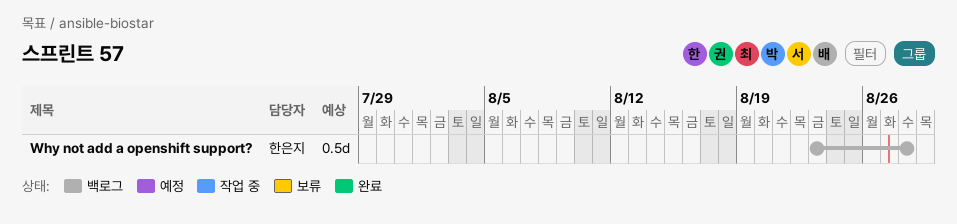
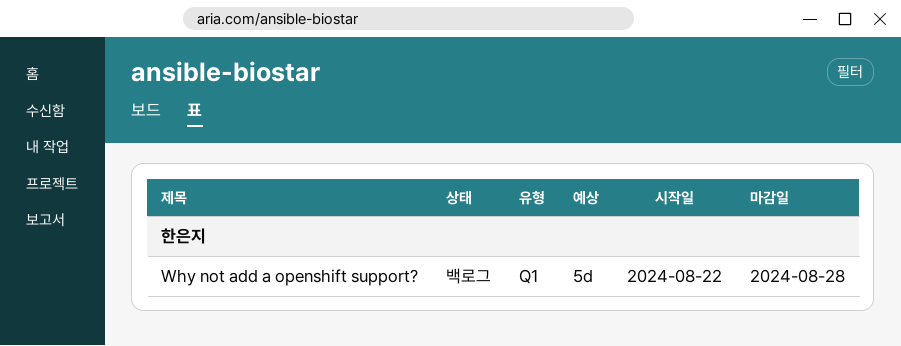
Why not add a openshift support?, estimate: 0.5d -> 5d
Why not add a openshift support?, start: Aug 23 -> Aug 22

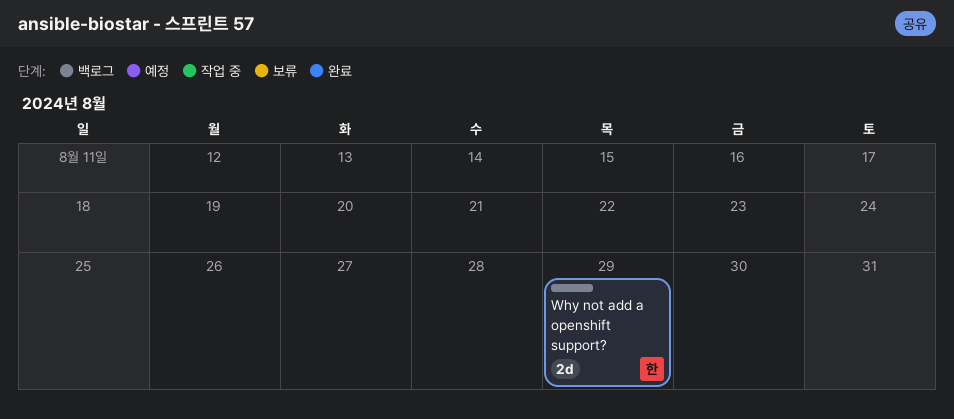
Why not add a openshift support?, estimate: 5d -> 2d
Why not add a openshift support?, due: Aug 28 -> Aug 29

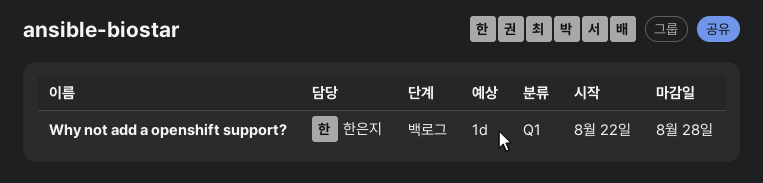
Why not add a openshift support?, estimate: 2d -> 1d
Why not add a openshift support?, due: Aug 29 -> Aug 28

